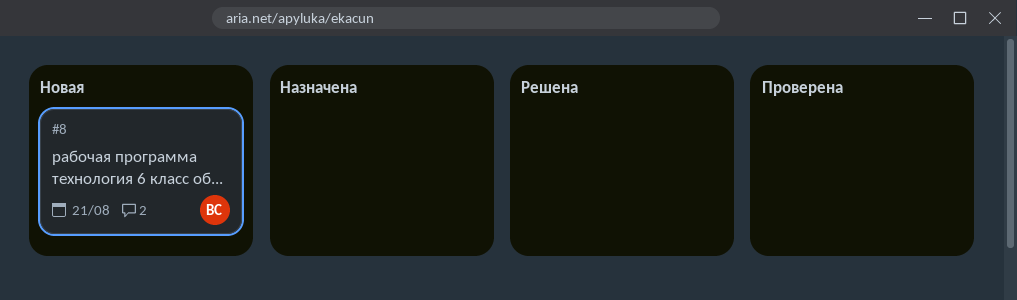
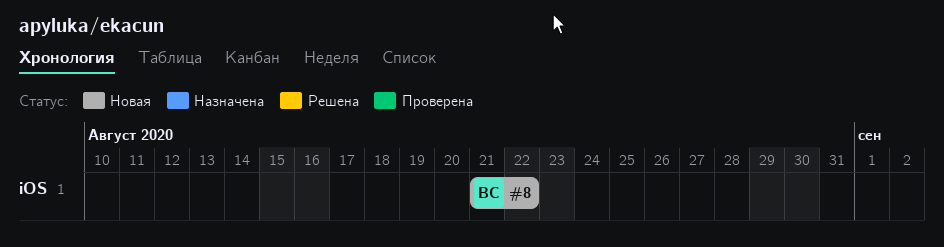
#8, due: Aug 21 -> Aug 22

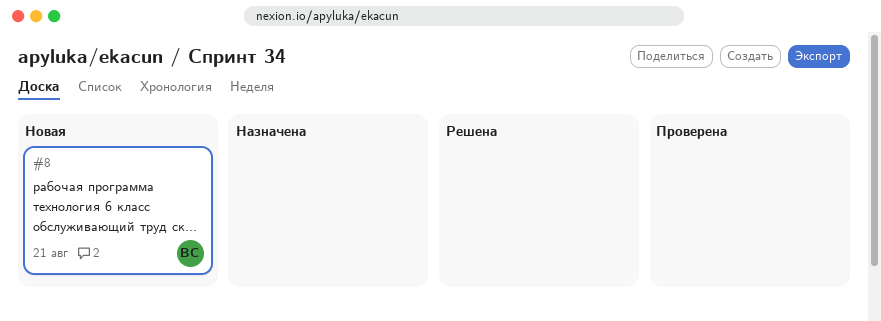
#8, due: Aug 22 -> Aug 21

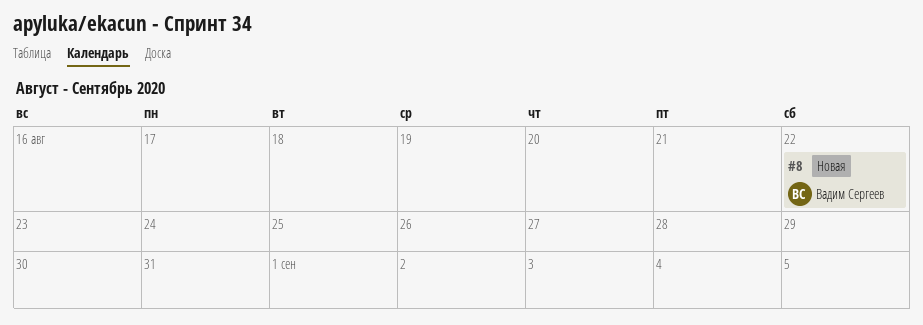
#8, due: Aug 21 -> Aug 22

